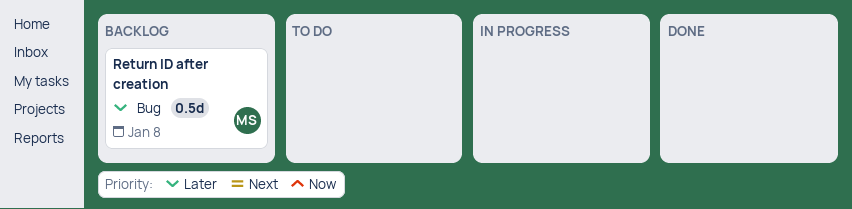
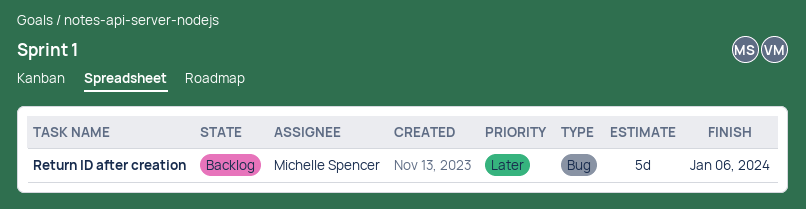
Return ID after creation, estimate: 0.5d -> 5d
Return ID after creation, due: Jan 8 -> Jan 6

